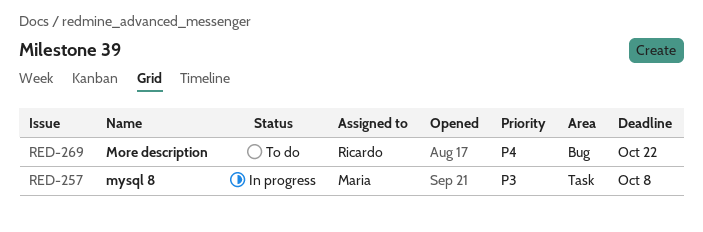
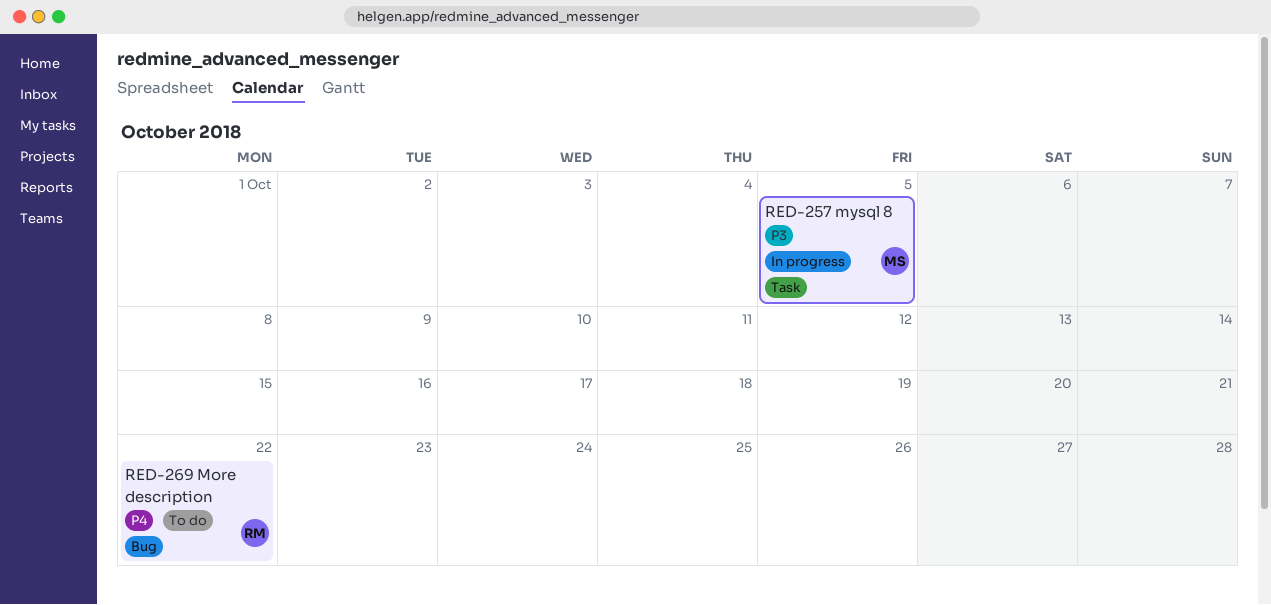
RED-257, due: Oct 8 -> Oct 5

